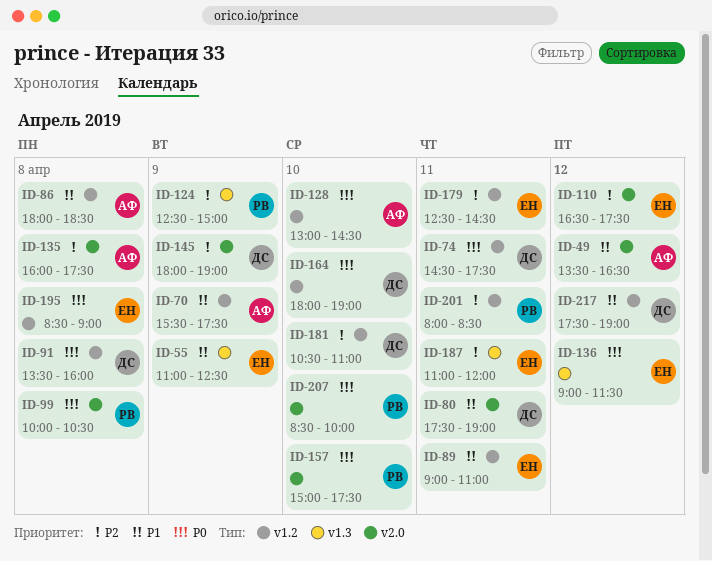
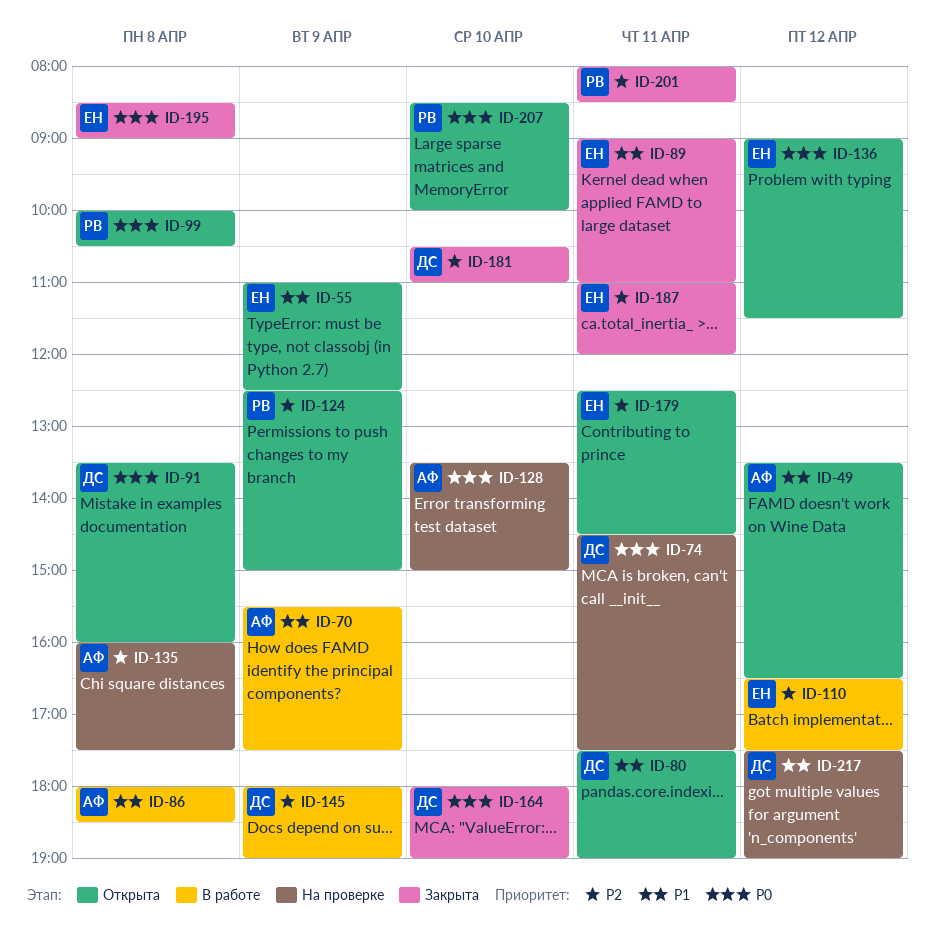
ID-128, begins: 13:00 -> 13:30
ID-128, ends: 14:30 -> 15:00
ID-157: present -> none

